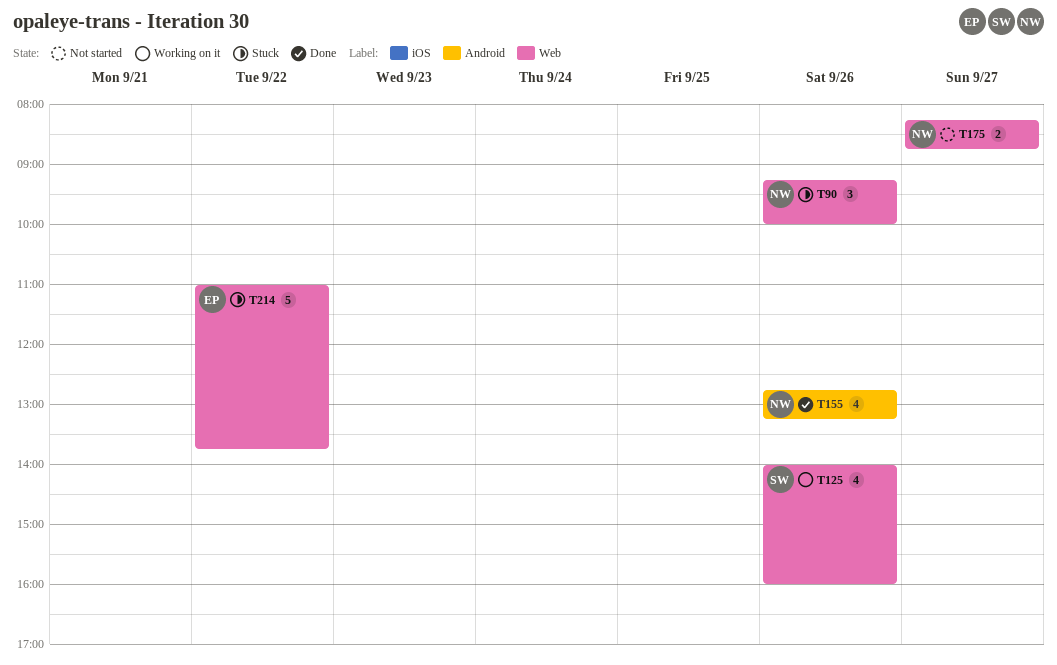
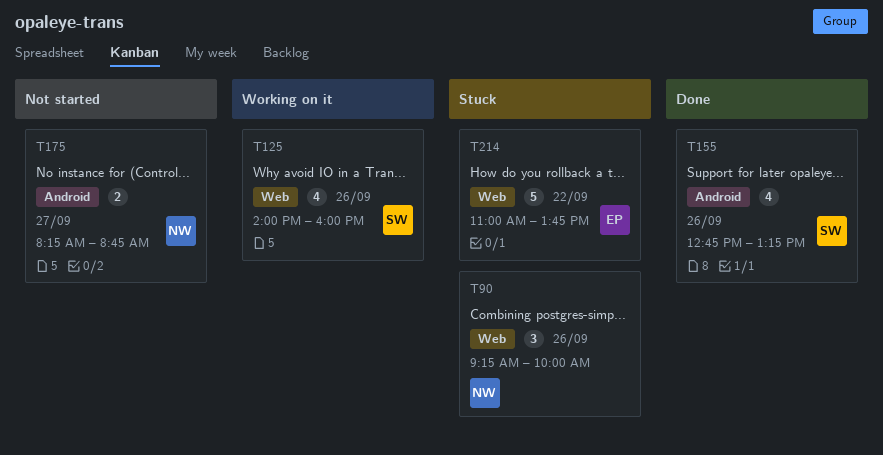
T155, owner: NW -> SW
T175, label: Web -> Android

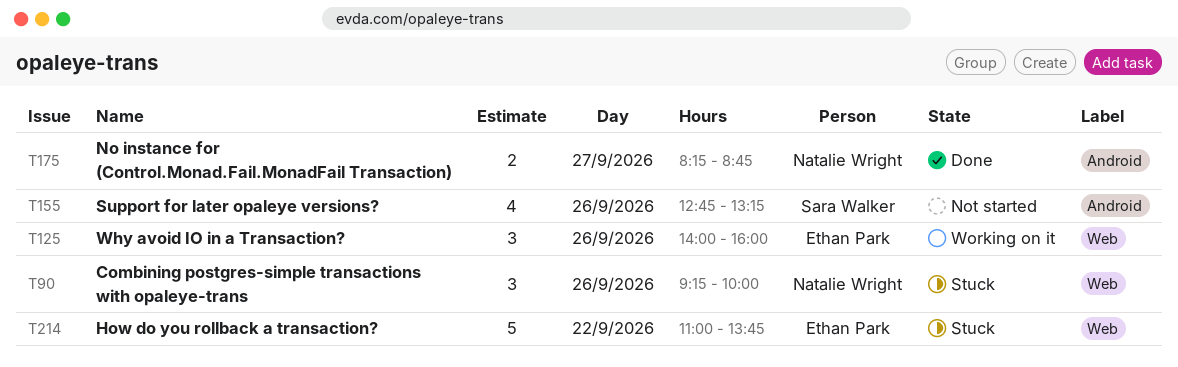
T125, owner: Sara Walker -> Ethan Park
T125, estimate: 4 -> 3
T155, status: Done -> Not started
T175, status: Not started -> Done

